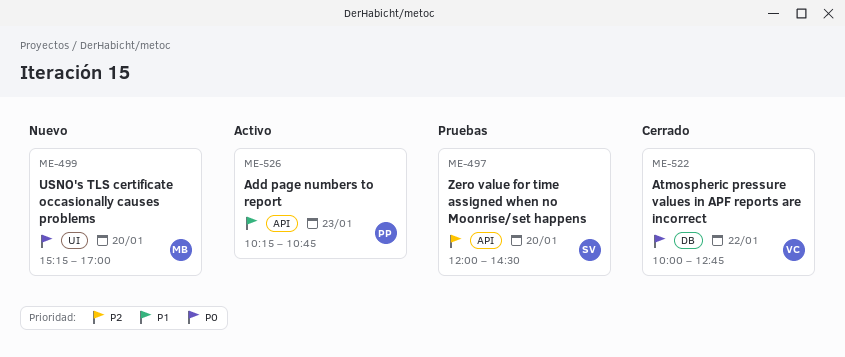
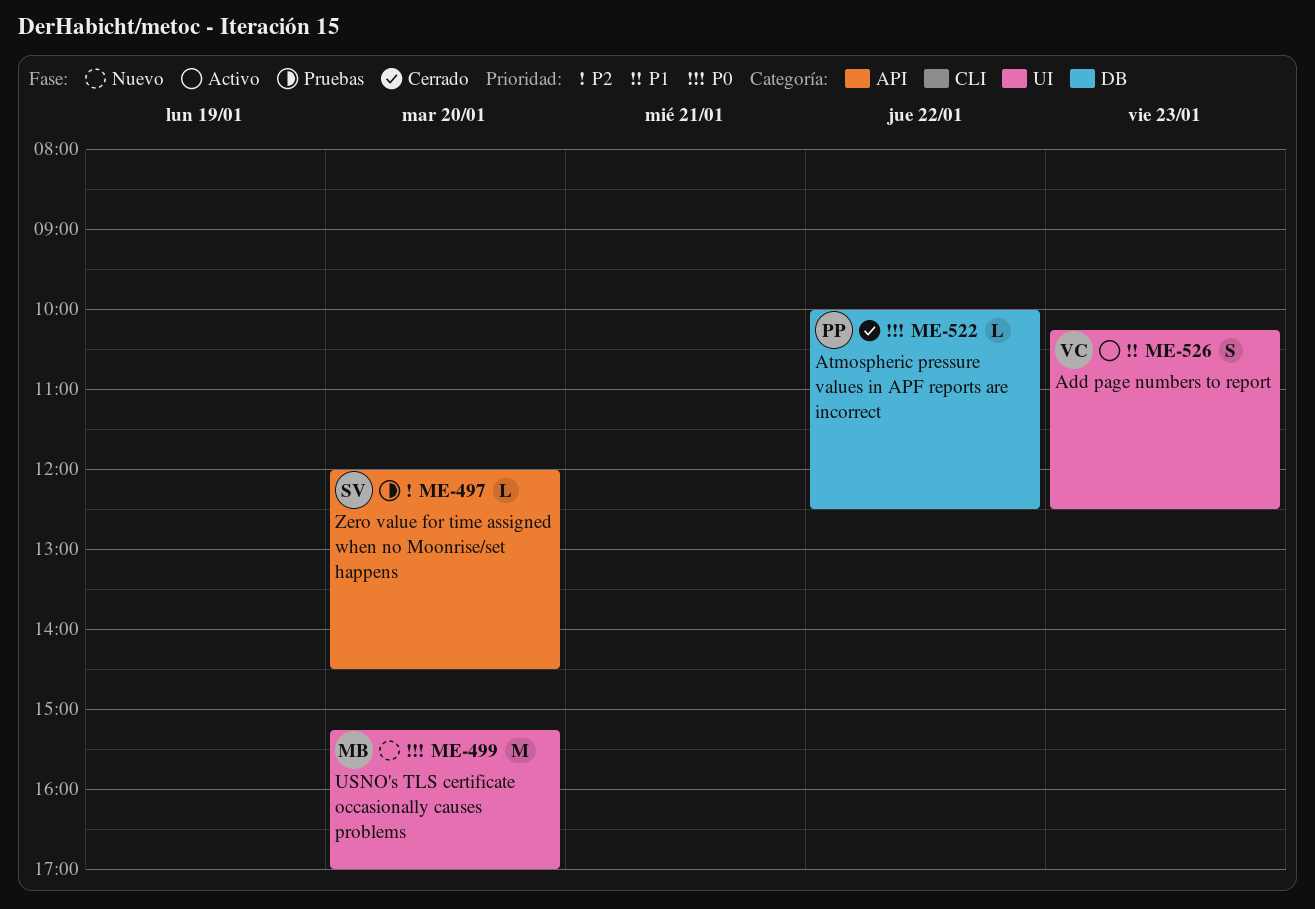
ME-522, owner: VC -> PP
ME-522, ends: 12:45 -> 12:30
ME-526, owner: PP -> VC
ME-526, label: API -> UI
ME-526, ends: 10:45 -> 12:30

